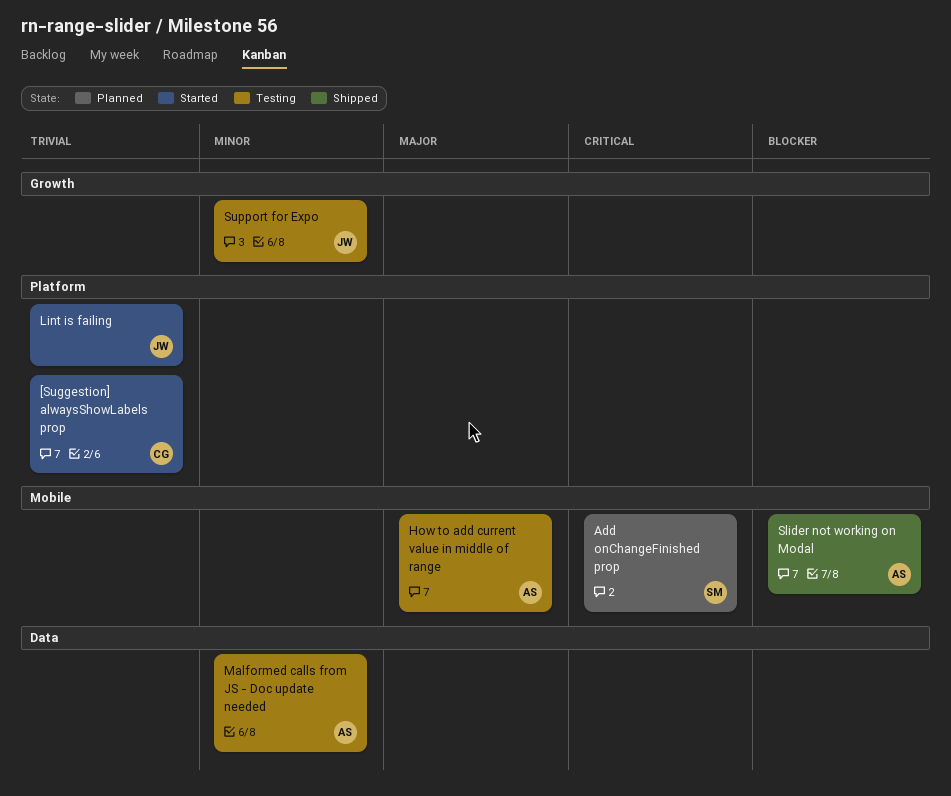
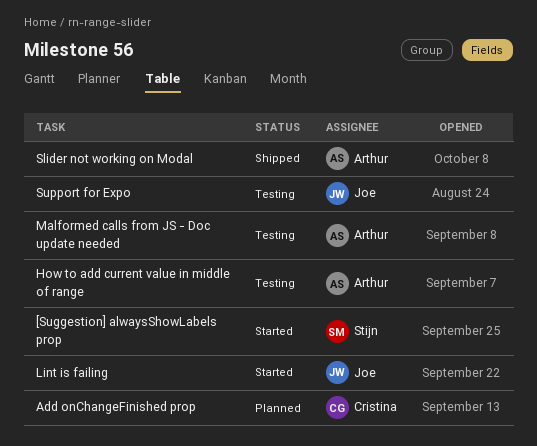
[Suggestion] alwaysShowLabels prop, owner: Cristina -> Stijn
Add onChangeFinished prop, owner: Stijn -> Cristina

